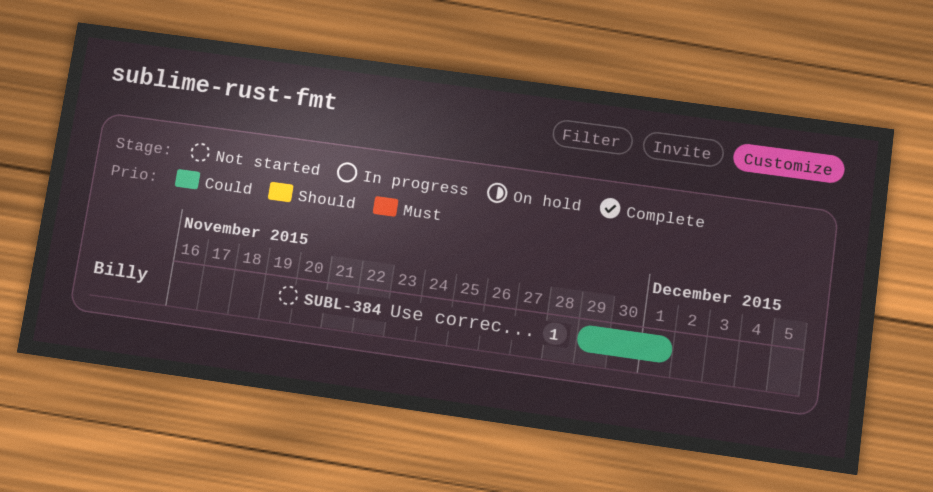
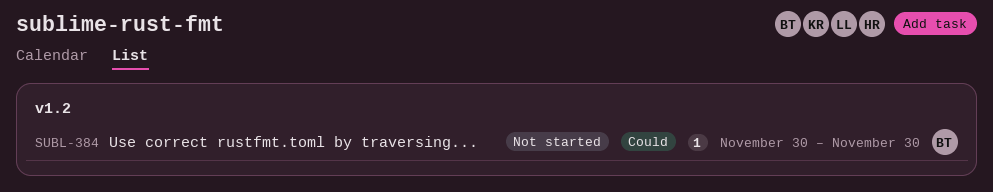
SUBL-384, start: Nov 29 -> Nov 30
SUBL-384, due: Dec 1 -> Nov 30

